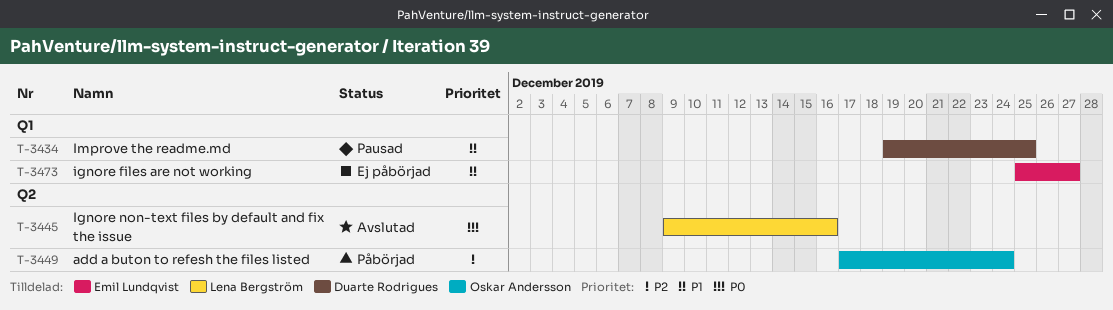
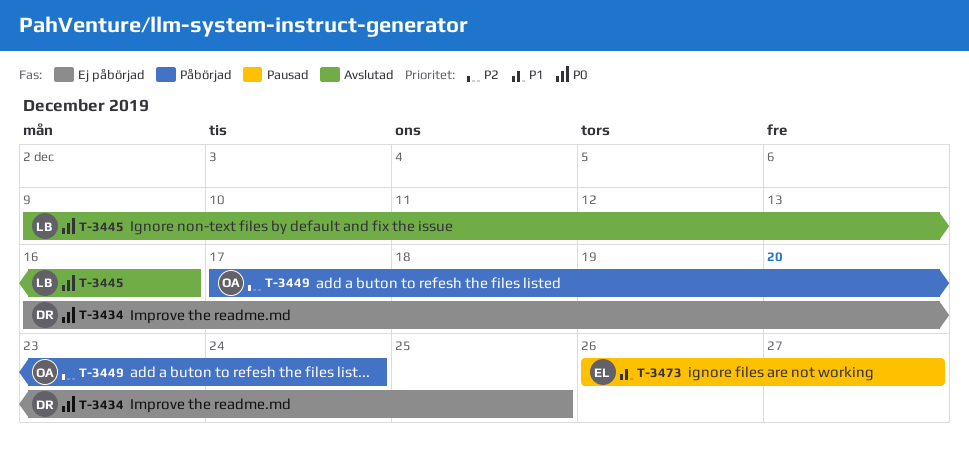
T-3434, status: Pausad -> Ej påbörjad
T-3434, priority: P1 -> P0
T-3434, start: Dec 19 -> Dec 16
T-3473, status: Ej påbörjad -> Pausad
T-3473, start: Dec 25 -> Dec 26

